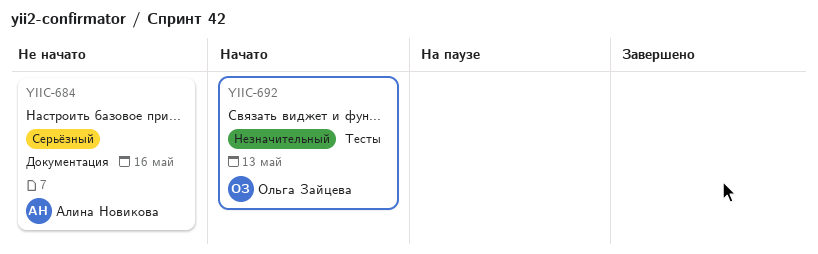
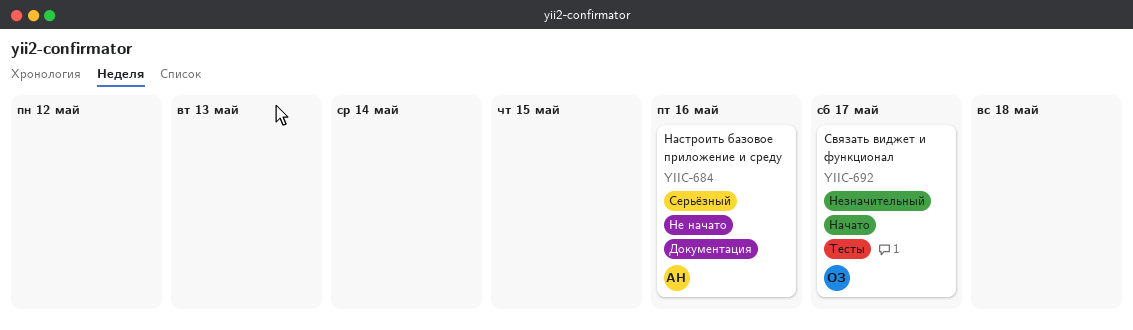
YIIC-692, due: May 13 -> May 17

